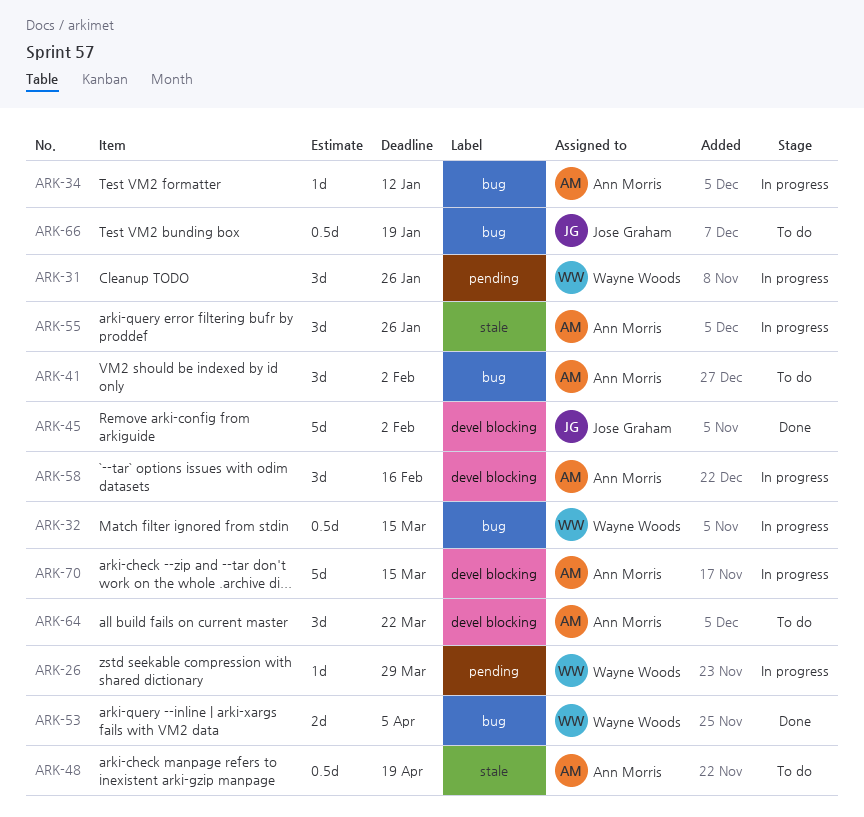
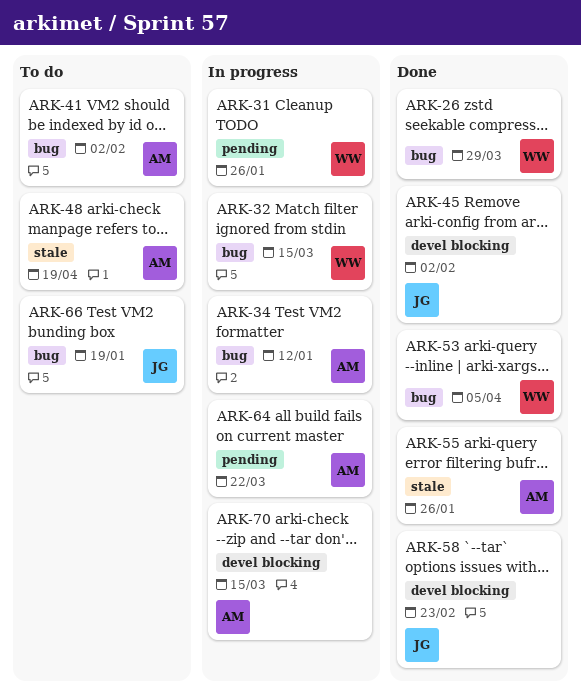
ARK-26, status: In progress -> Done
ARK-26, label: pending -> bug
ARK-55, status: In progress -> Done
ARK-58, status: In progress -> Done
ARK-58, owner: Ann Morris -> Jose Graham
ARK-58, due: Feb 16 -> Feb 23
ARK-64, status: To do -> In progress
ARK-64, label: devel blocking -> pending

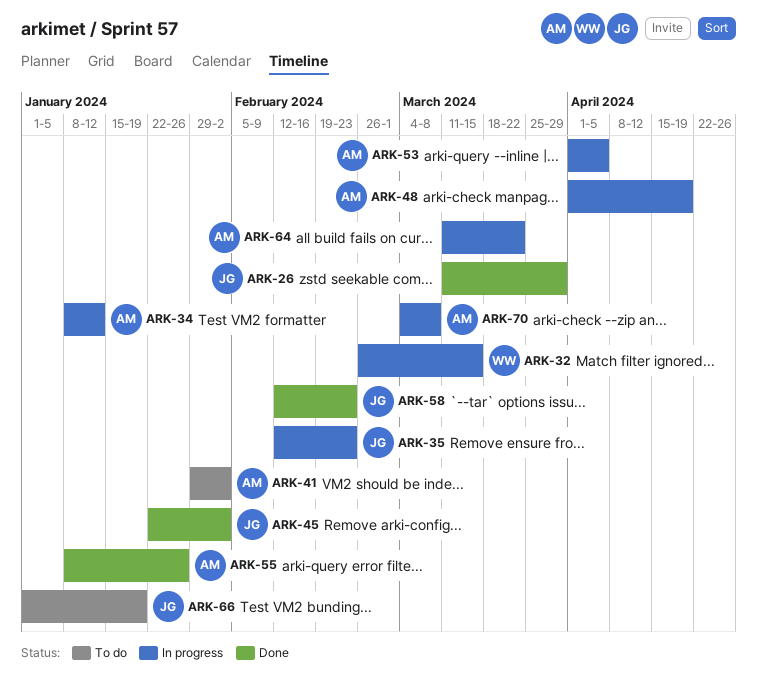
ARK-26, owner: WW -> JG
ARK-31: present -> none
ARK-35: none -> present
ARK-48, status: To do -> In progress
ARK-53, status: Done -> In progress
ARK-53, owner: WW -> AM
ARK-70, due: Mar 15 -> Mar 8

